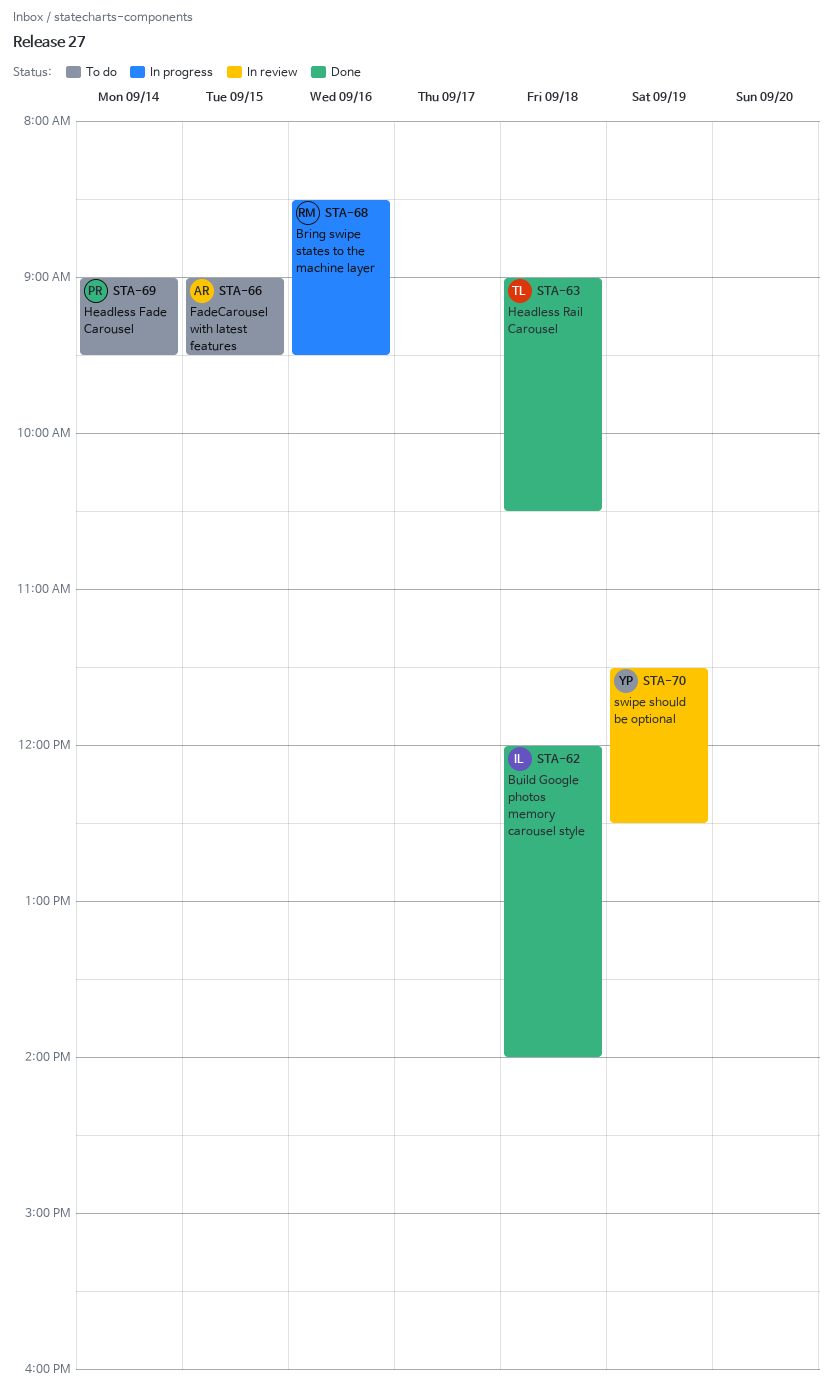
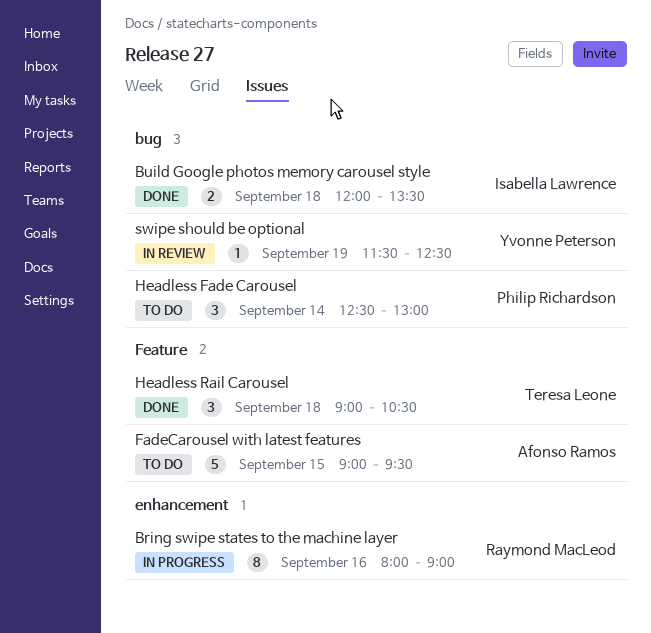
Bring swipe states to the machine layer, begins: 08:30 -> 08:00
Bring swipe states to the machine layer, ends: 09:30 -> 09:00
Build Google photos memory carousel style, ends: 14:00 -> 13:30
Headless Fade Carousel, begins: 09:00 -> 12:30
Headless Fade Carousel, ends: 09:30 -> 13:00

